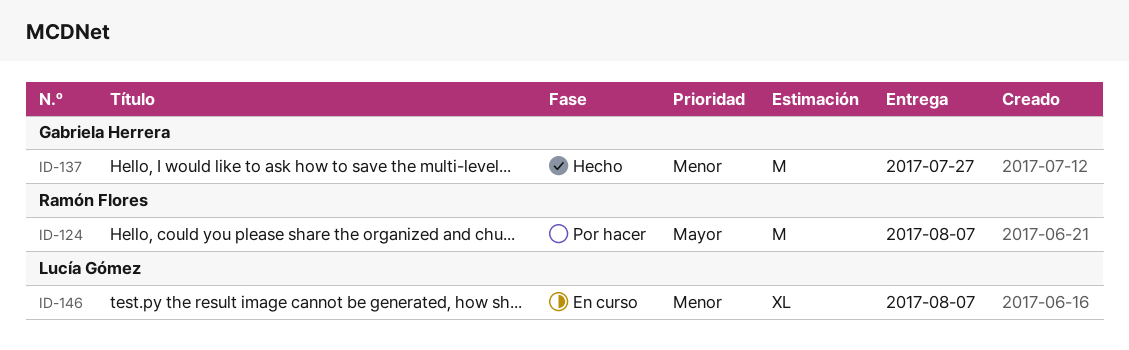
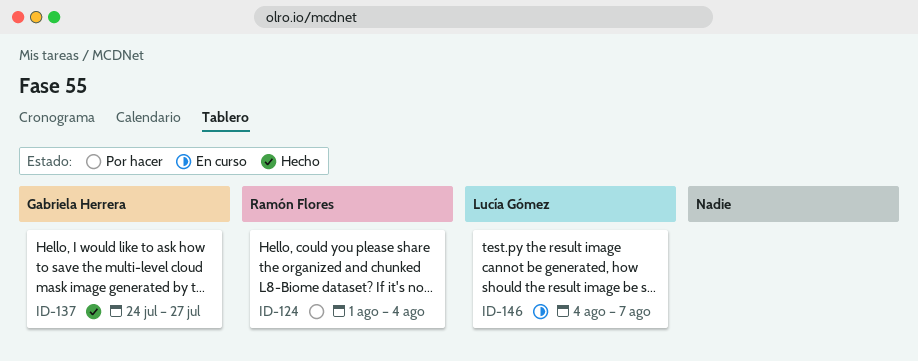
ID-124, due: Aug 7 -> Aug 4

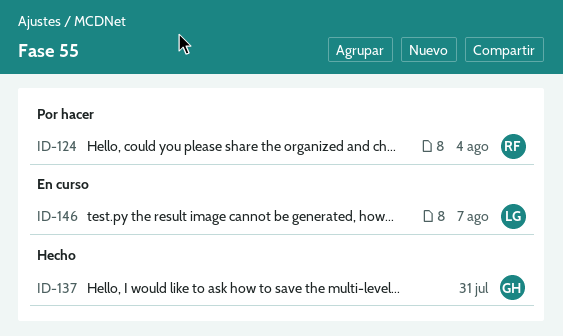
ID-137, due: Jul 27 -> Jul 31

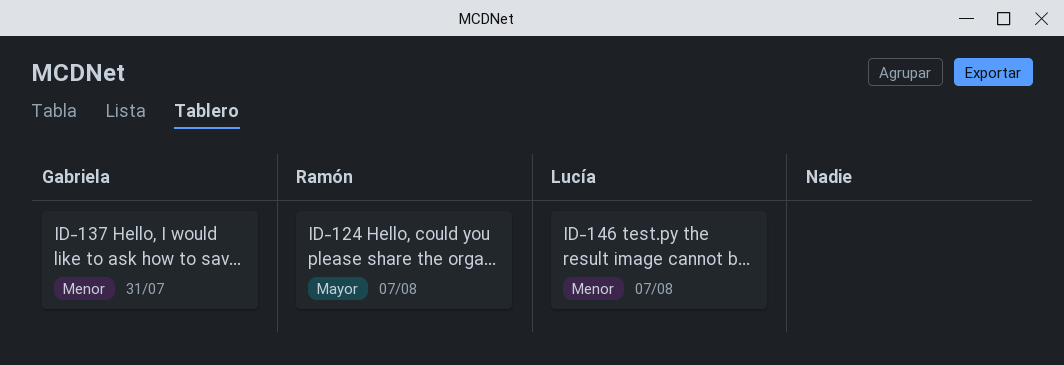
ID-124, due: Aug 4 -> Aug 7

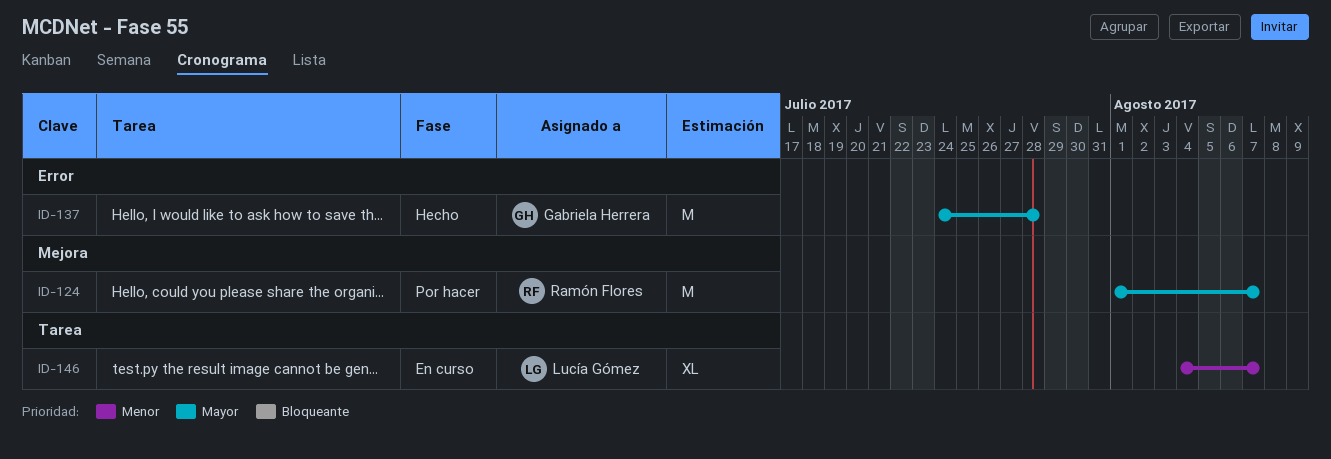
ID-137, priority: Menor -> Mayor
ID-137, due: Jul 31 -> Jul 28

